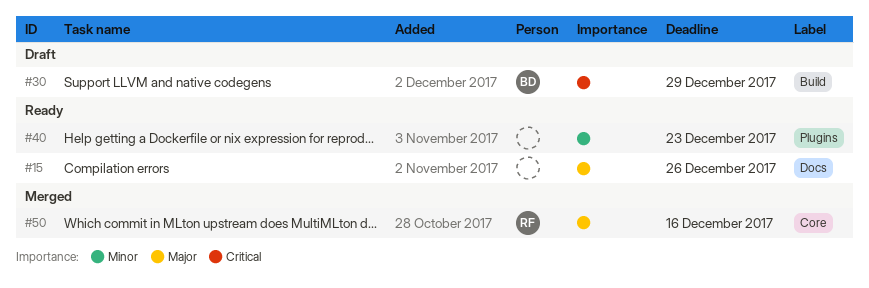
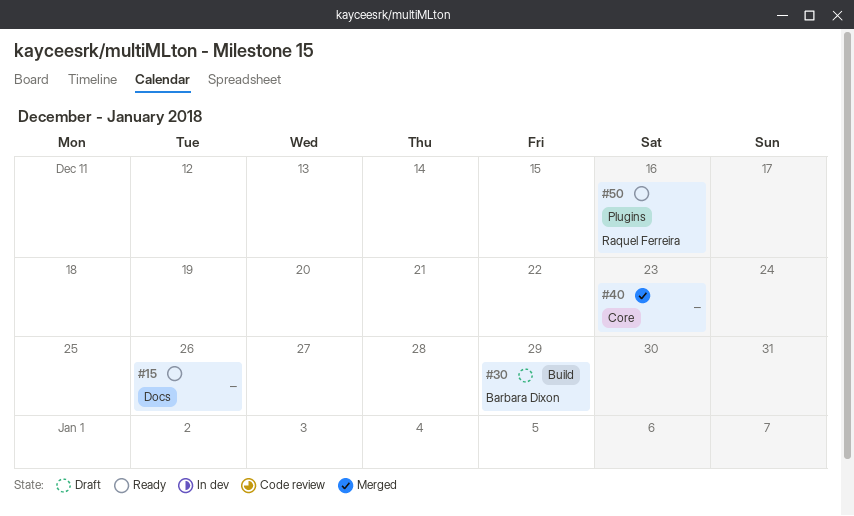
#40, status: Ready -> Merged
#40, label: Plugins -> Core
#50, status: Merged -> Ready
#50, label: Core -> Plugins

